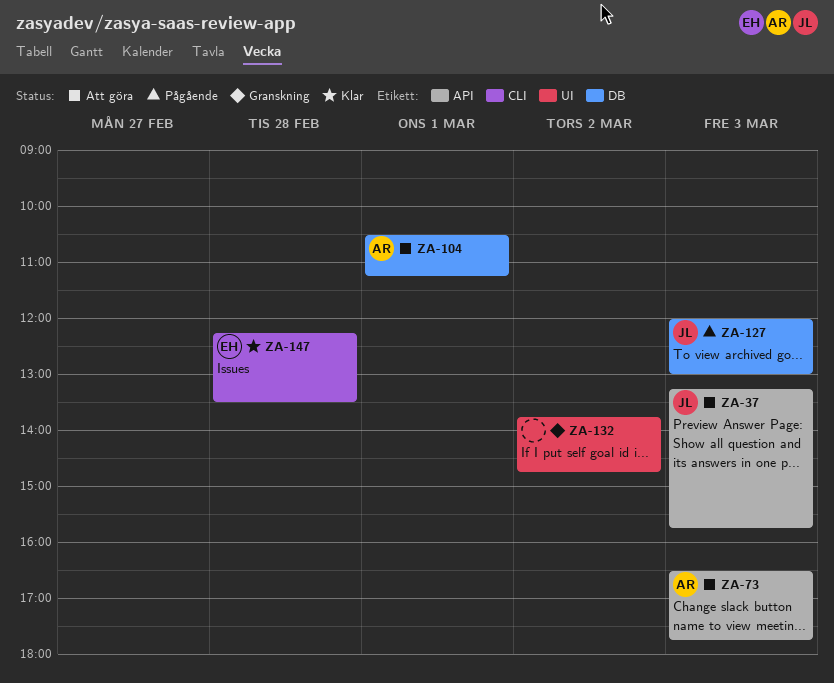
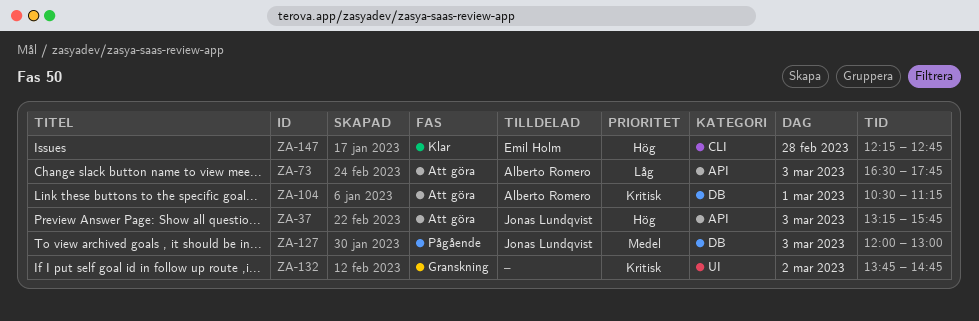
ZA-147, ends: 13:30 -> 12:45

